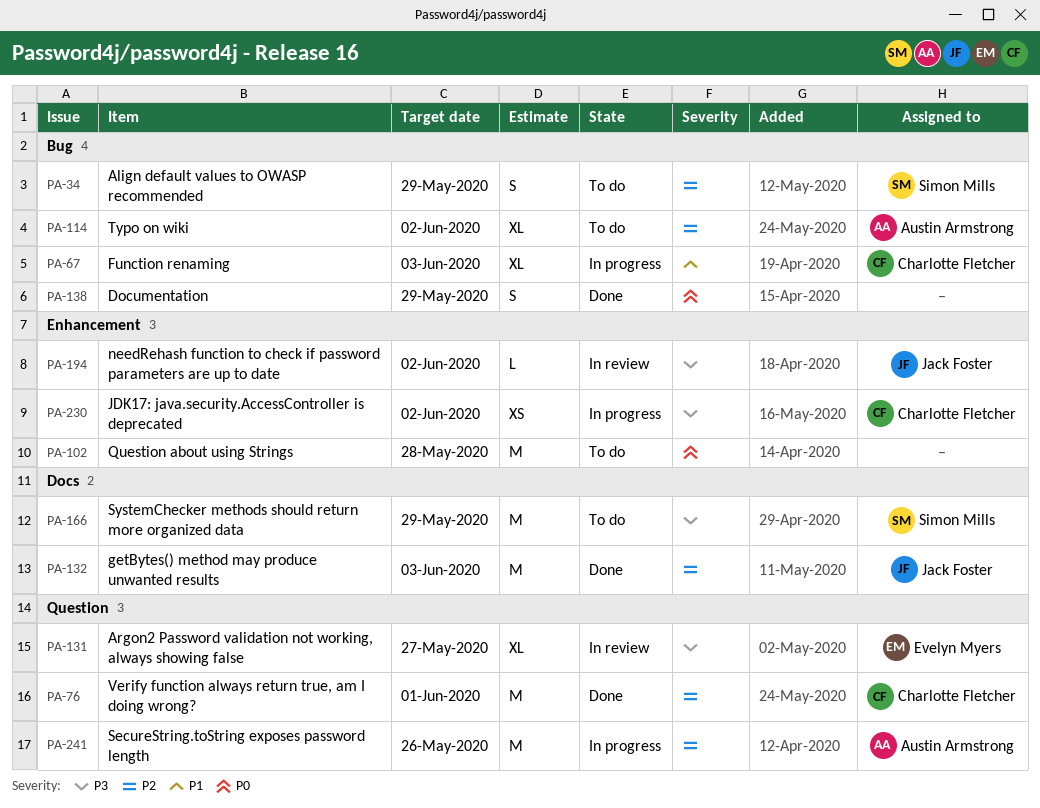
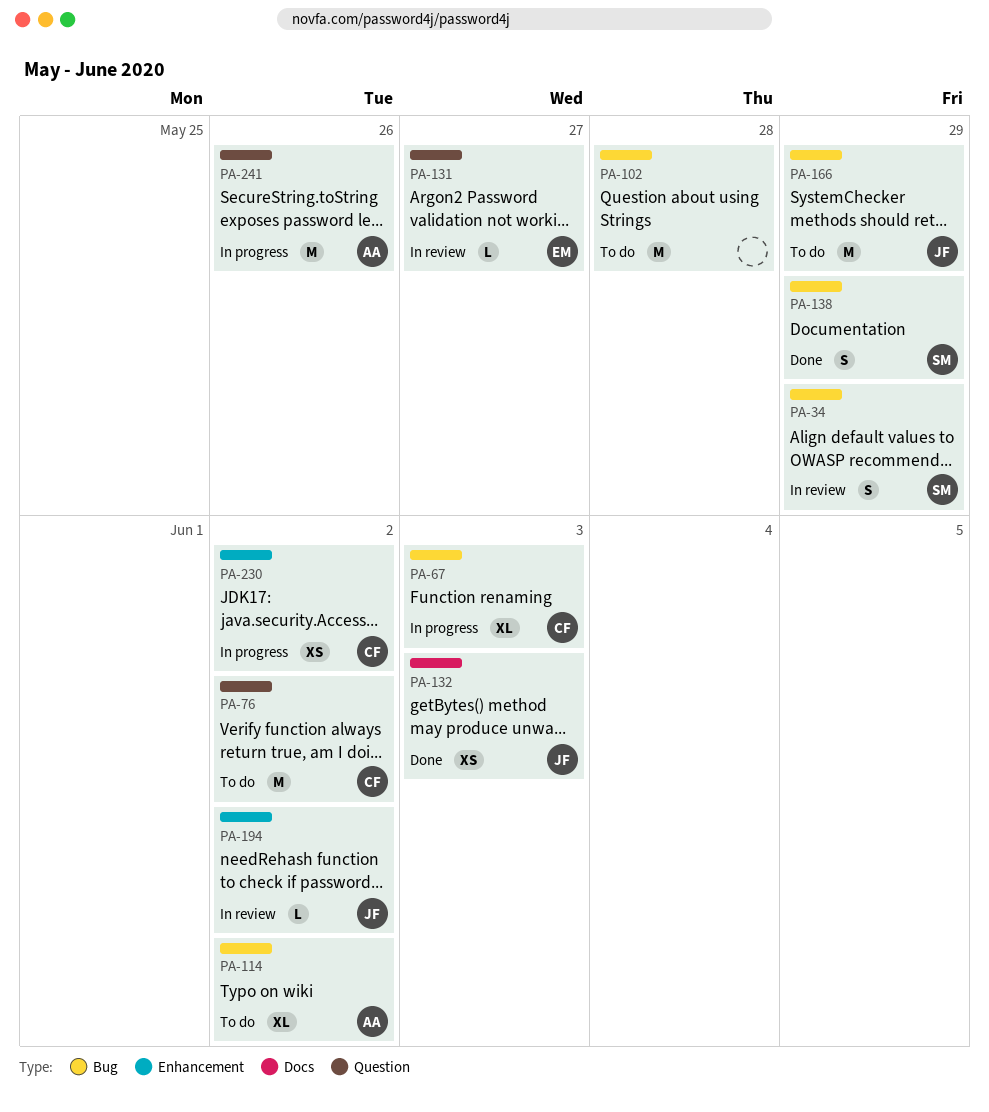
PA-34, status: To do -> In review
PA-76, status: Done -> To do
PA-76, due: Jun 1 -> Jun 2
PA-102, label: Enhancement -> Bug
PA-131, estimate: XL -> L
PA-132, estimate: M -> XS
PA-138, owner: none -> Simon Mills
PA-166, owner: Simon Mills -> Jack Foster
PA-166, label: Docs -> Bug

